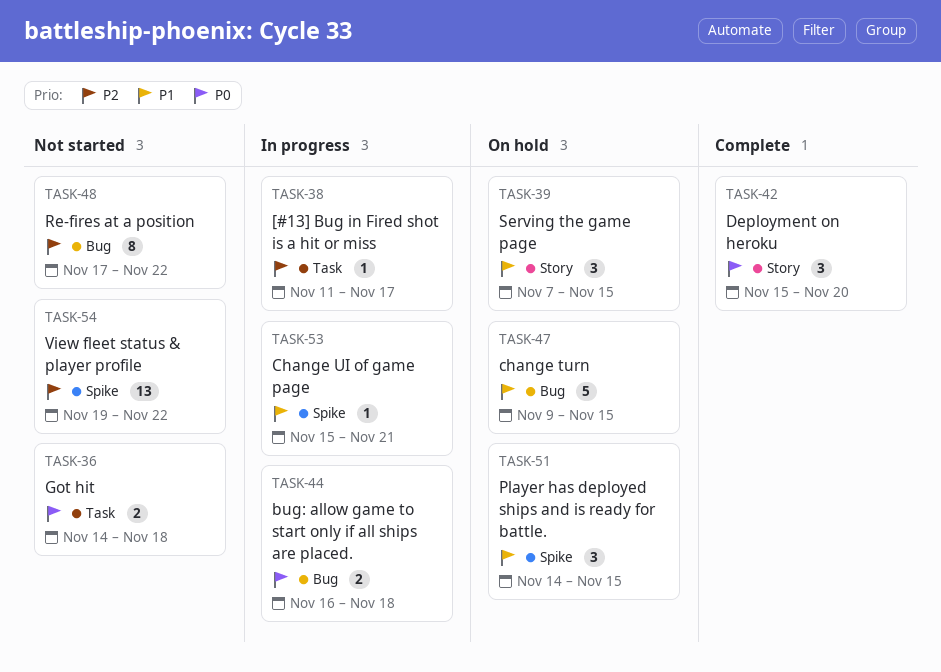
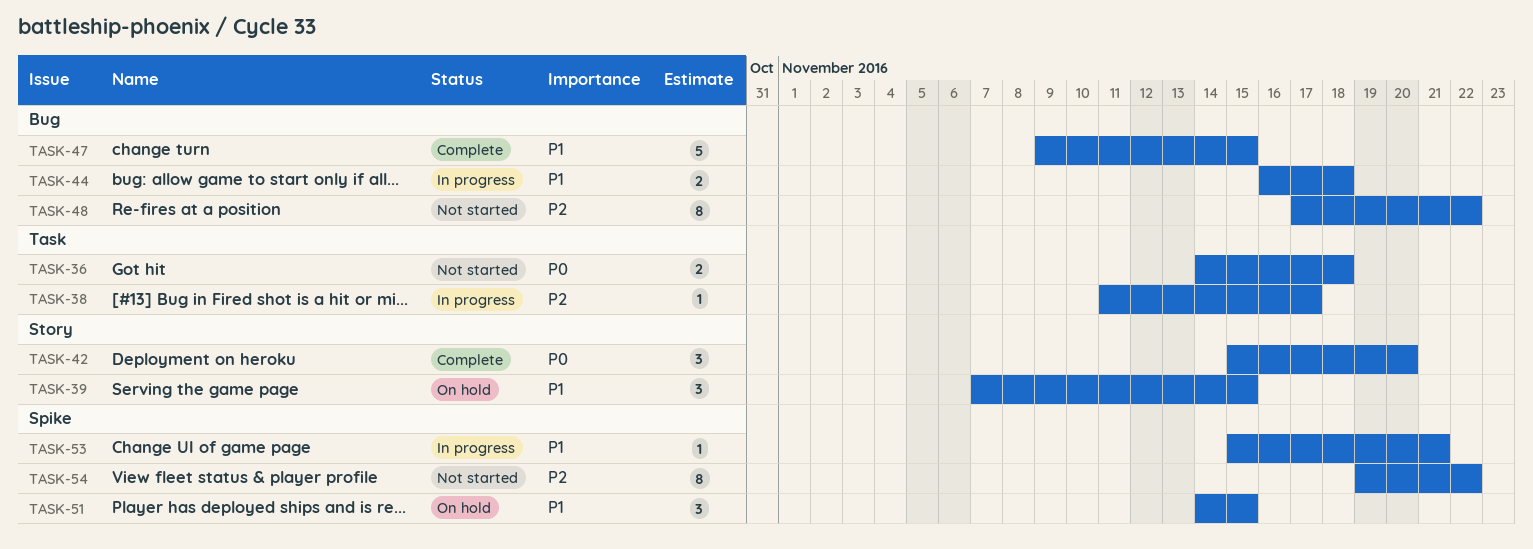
TASK-44, priority: P0 -> P1
TASK-47, status: On hold -> Complete
TASK-54, estimate: 13 -> 8

